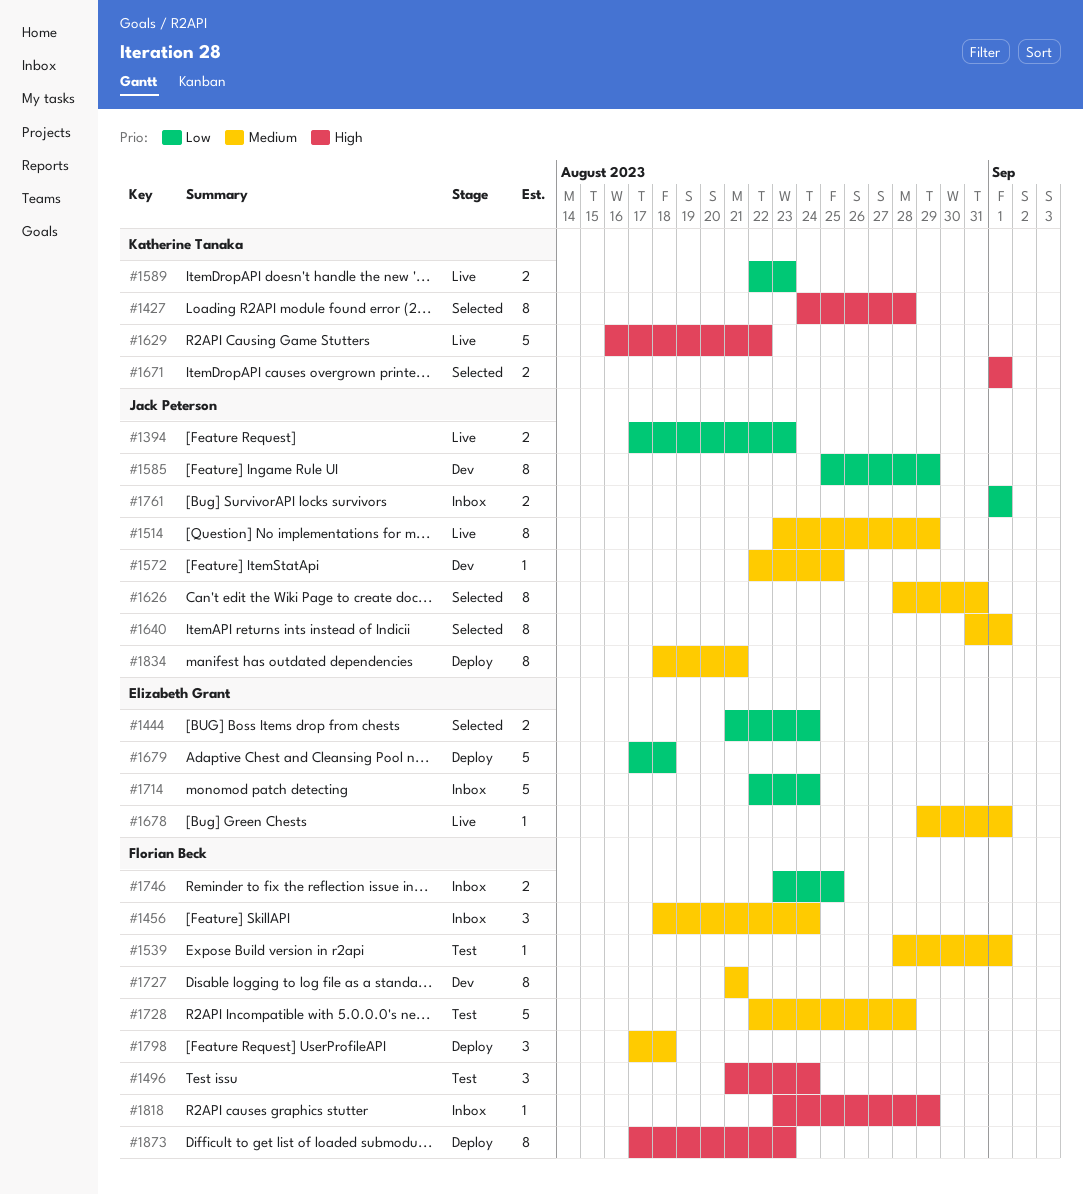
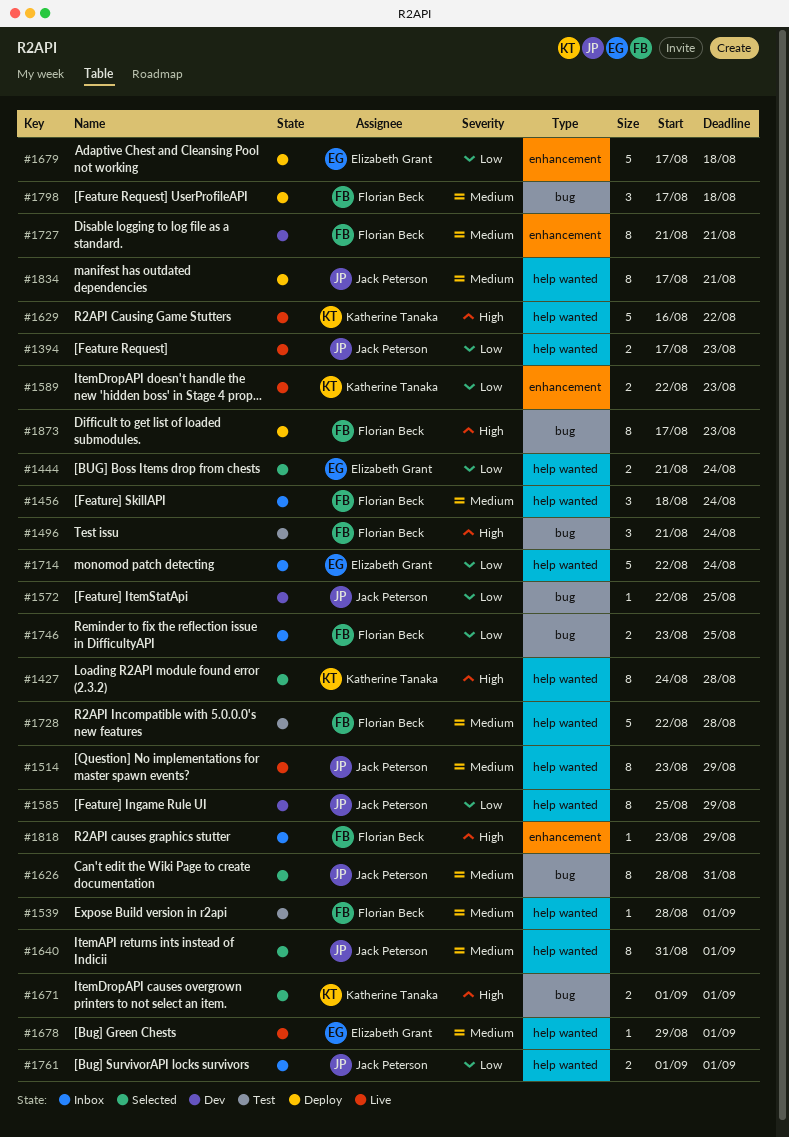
#1572, priority: Medium -> Low
#1834, start: Aug 18 -> Aug 17

